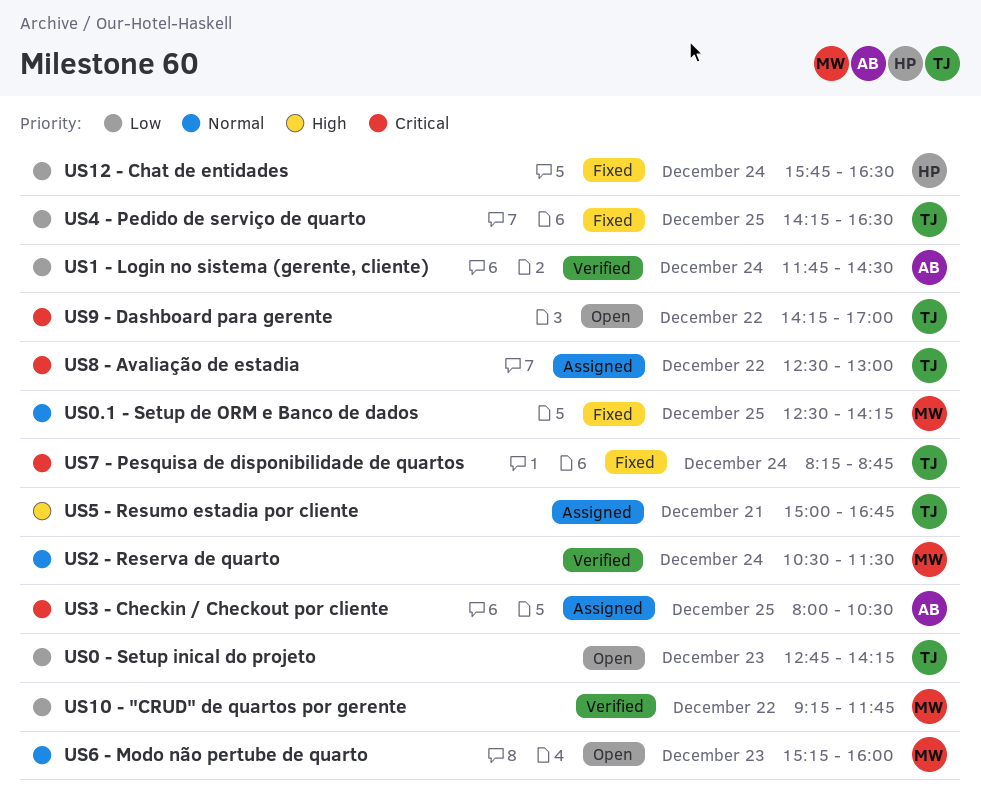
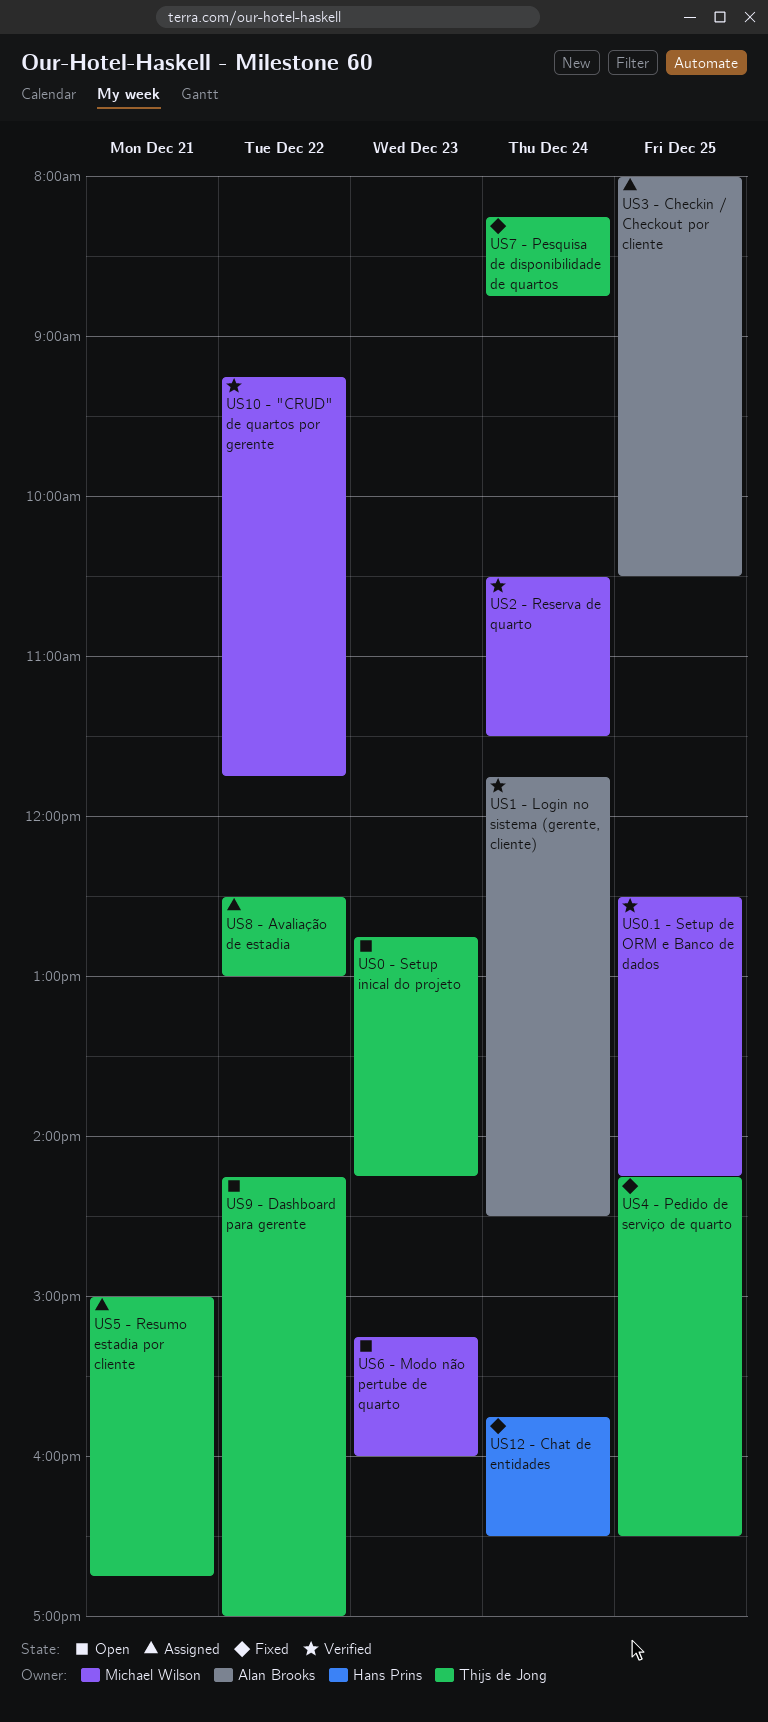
US0.1 - Setup de ORM e Banco de dados, status: Fixed -> Verified

